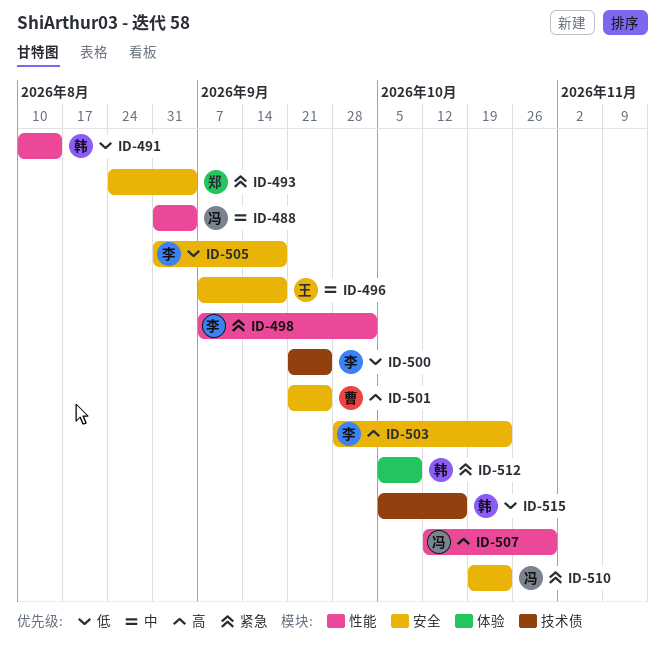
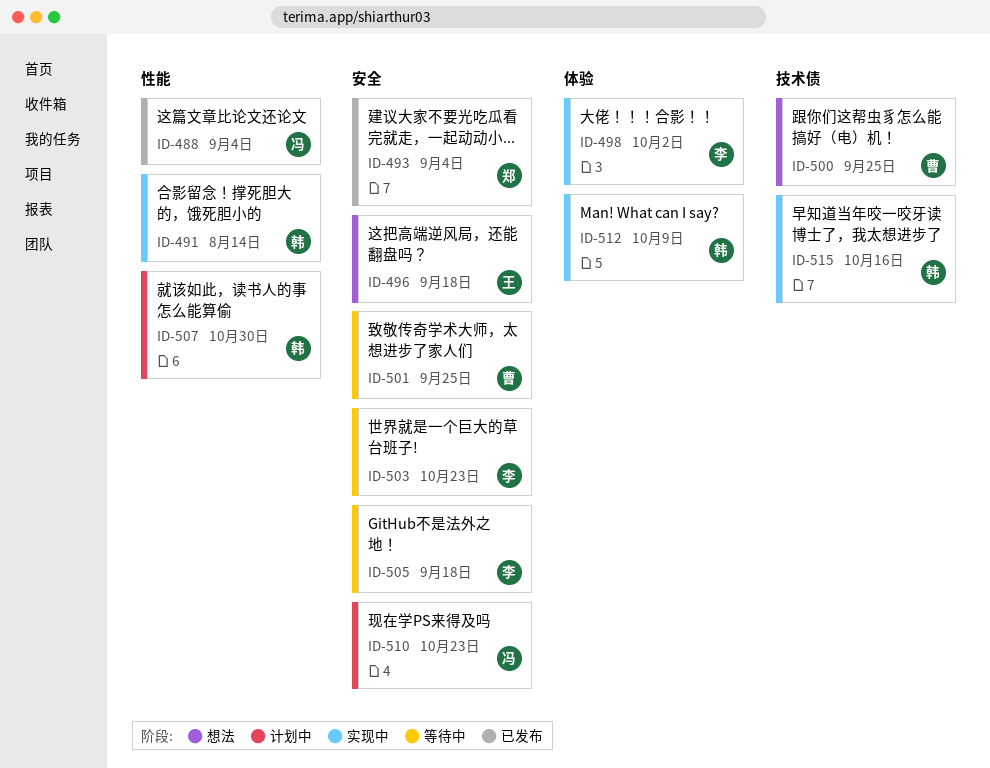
ID-498, label: 性能 -> 体验
ID-500, owner: 李 -> 曹
ID-507, owner: 冯 -> 韩

